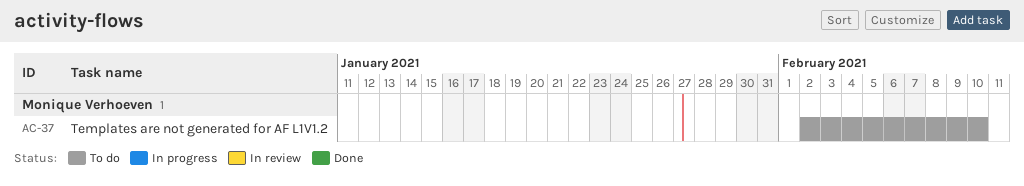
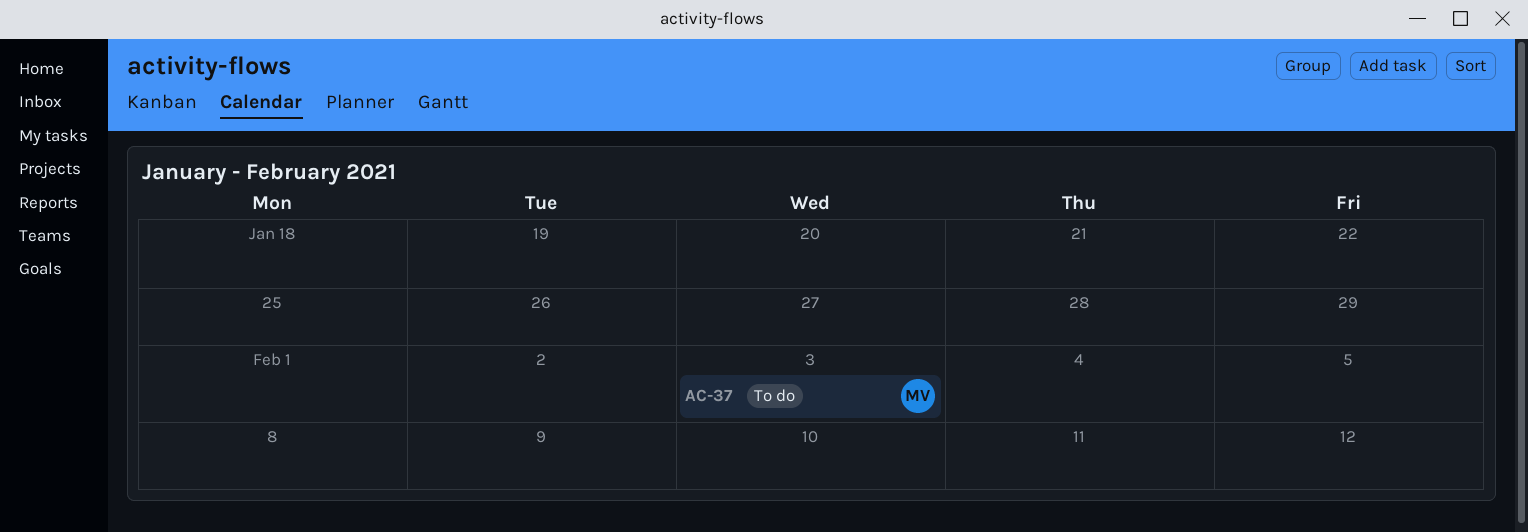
AC-37, due: Feb 10 -> Feb 3

